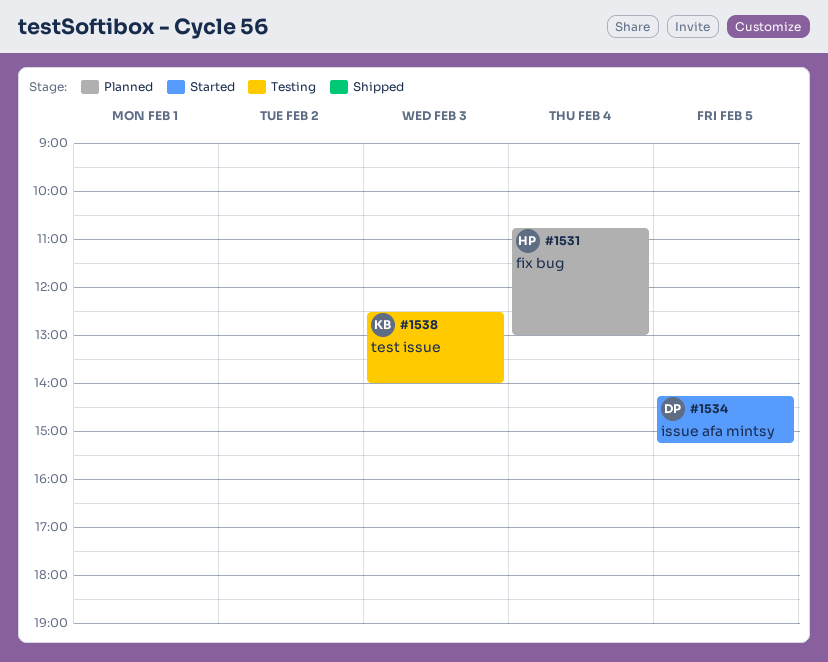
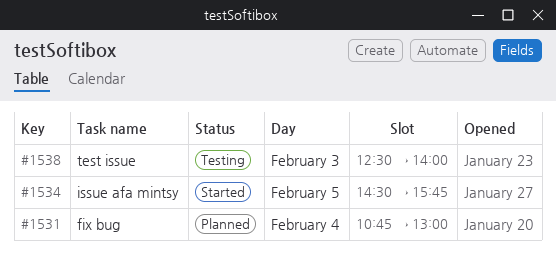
#1534, begins: 14:15 -> 14:30
#1534, ends: 15:15 -> 15:45

